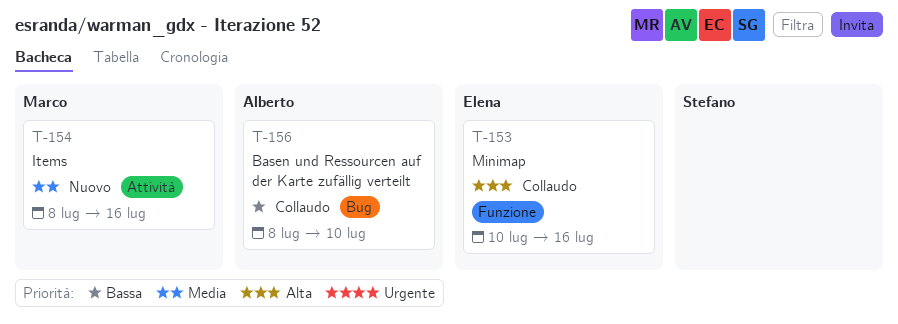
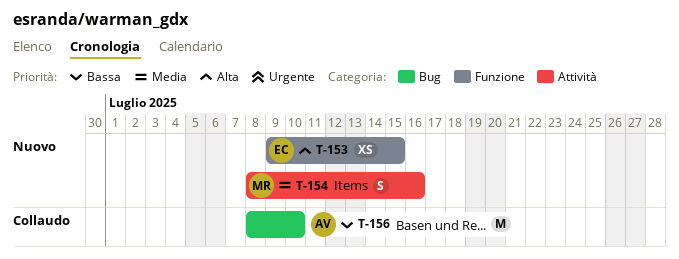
T-153, status: Collaudo -> Nuovo
T-153, start: Jul 10 -> Jul 9
T-153, due: Jul 16 -> Jul 15

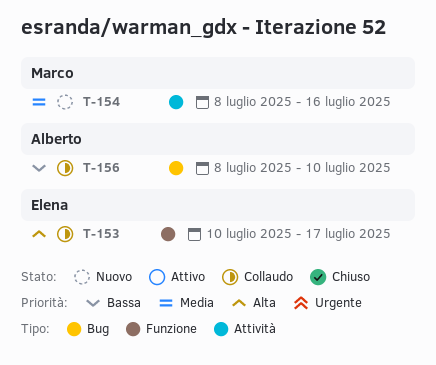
T-153, status: Nuovo -> Collaudo
T-153, start: Jul 9 -> Jul 10
T-153, due: Jul 15 -> Jul 17

